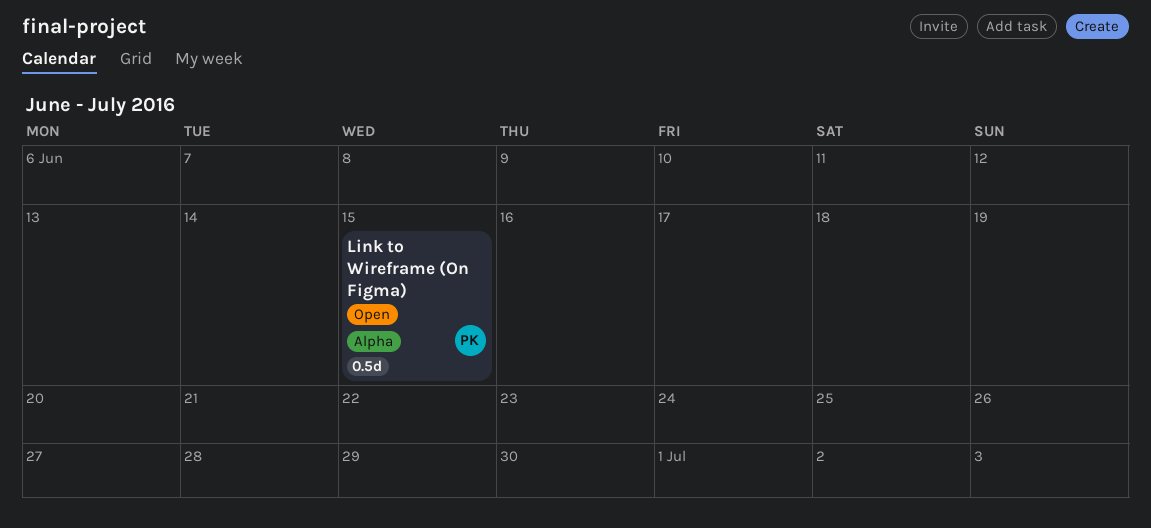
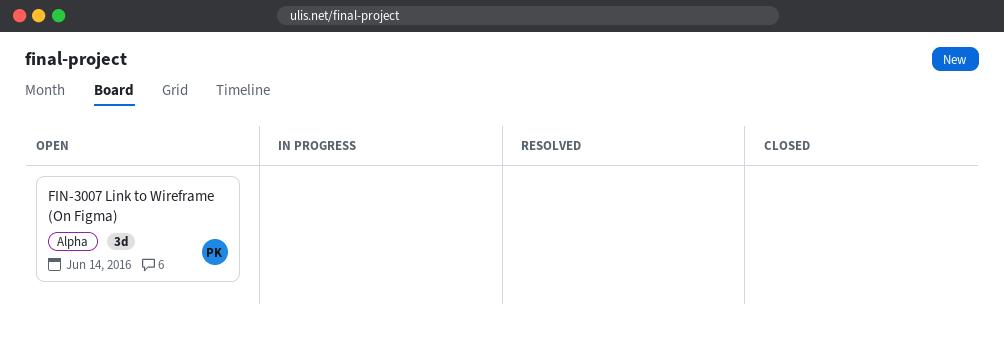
Link to Wireframe (On Figma), estimate: 0.5d -> 3d
Link to Wireframe (On Figma), due: Jun 15 -> Jun 14

